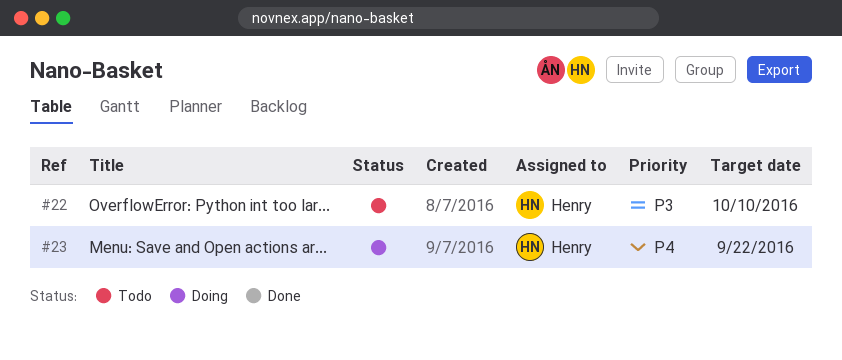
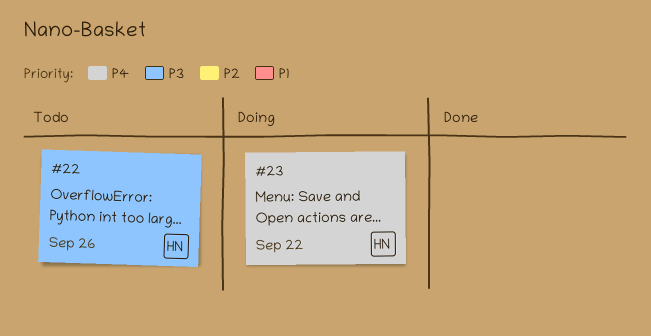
#22, due: Oct 10 -> Sep 26

